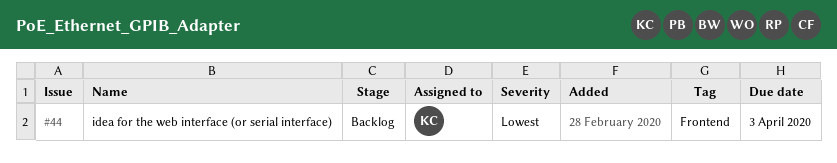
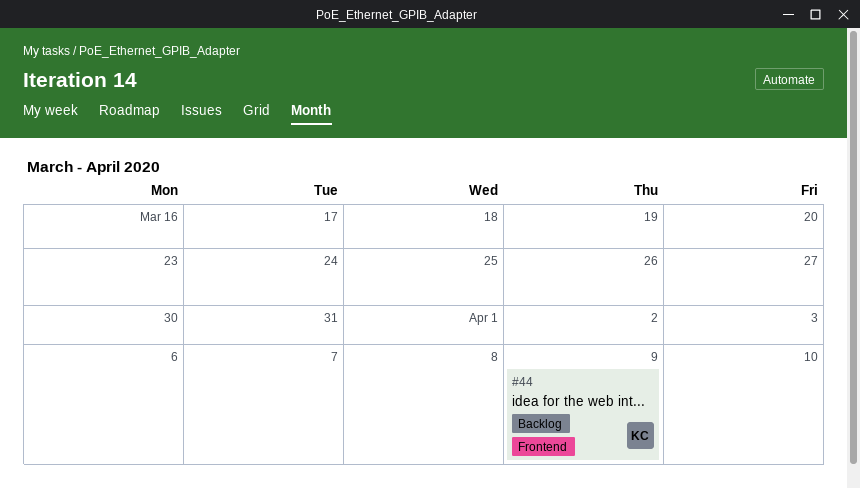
#44, due: Apr 3 -> Apr 9

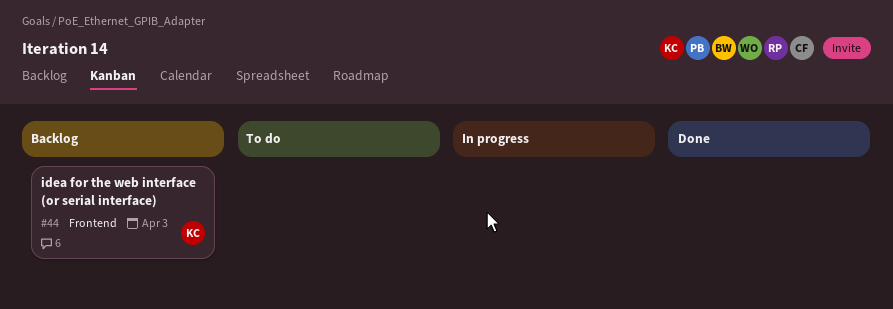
#44, due: Apr 9 -> Apr 3

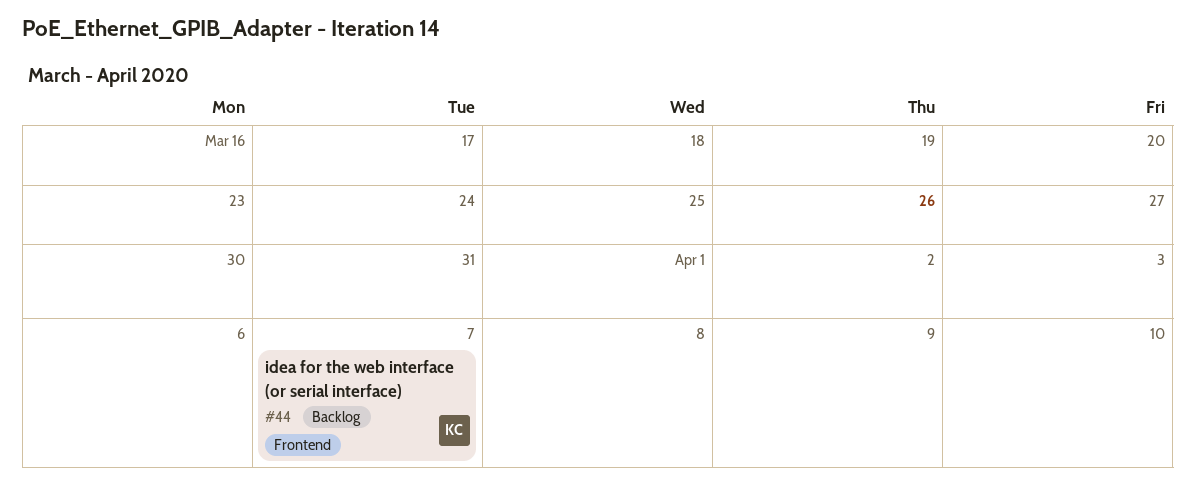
#44, due: Apr 3 -> Apr 7

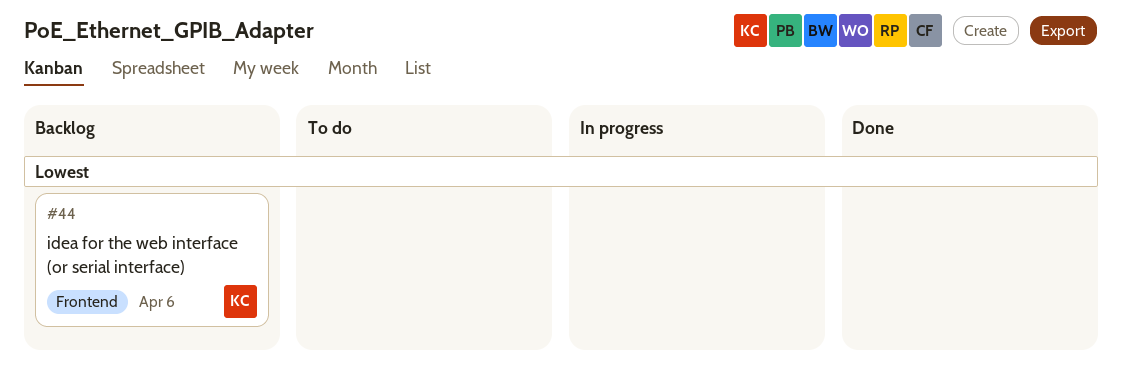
#44, due: Apr 7 -> Apr 6

